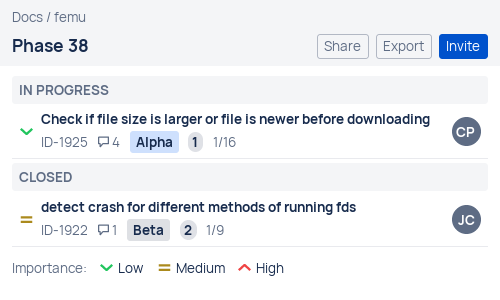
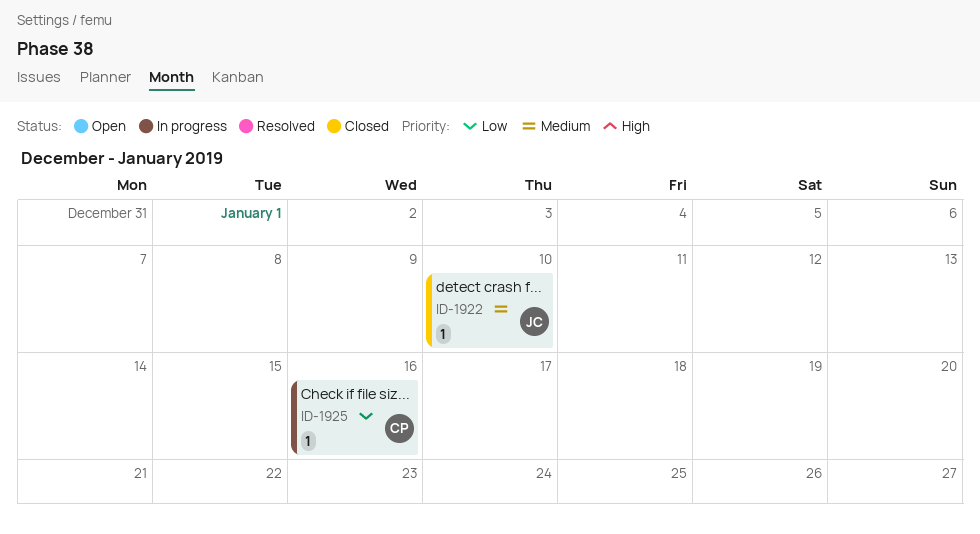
ID-1922, estimate: 2 -> 1
ID-1922, due: Jan 9 -> Jan 10

